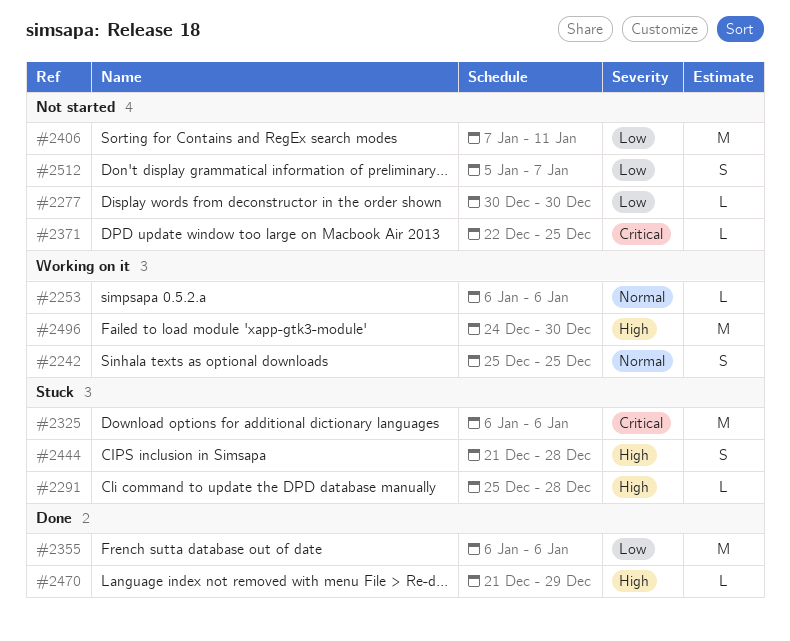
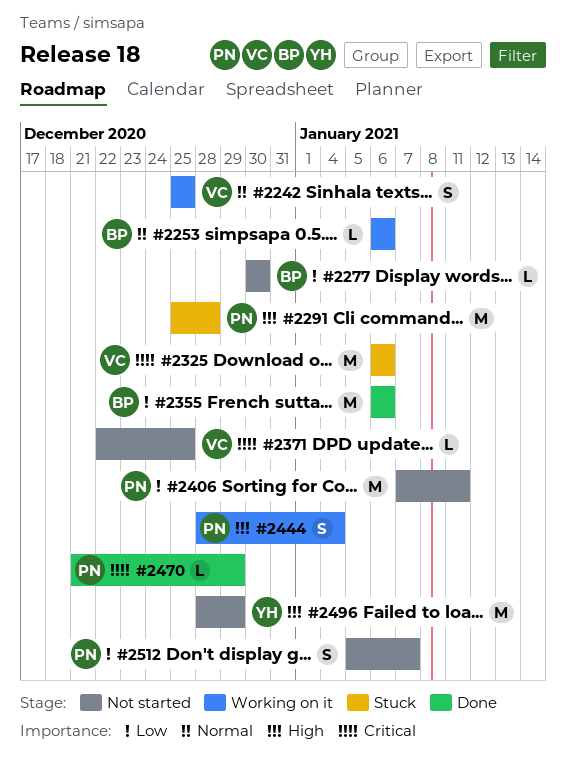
#2291, estimate: L -> M
#2444, status: Stuck -> Working on it
#2444, start: Dec 21 -> Dec 28
#2444, due: Dec 28 -> Jan 4
#2470, priority: High -> Critical
#2496, status: Working on it -> Not started
#2496, start: Dec 24 -> Dec 28
#2496, due: Dec 30 -> Dec 29

